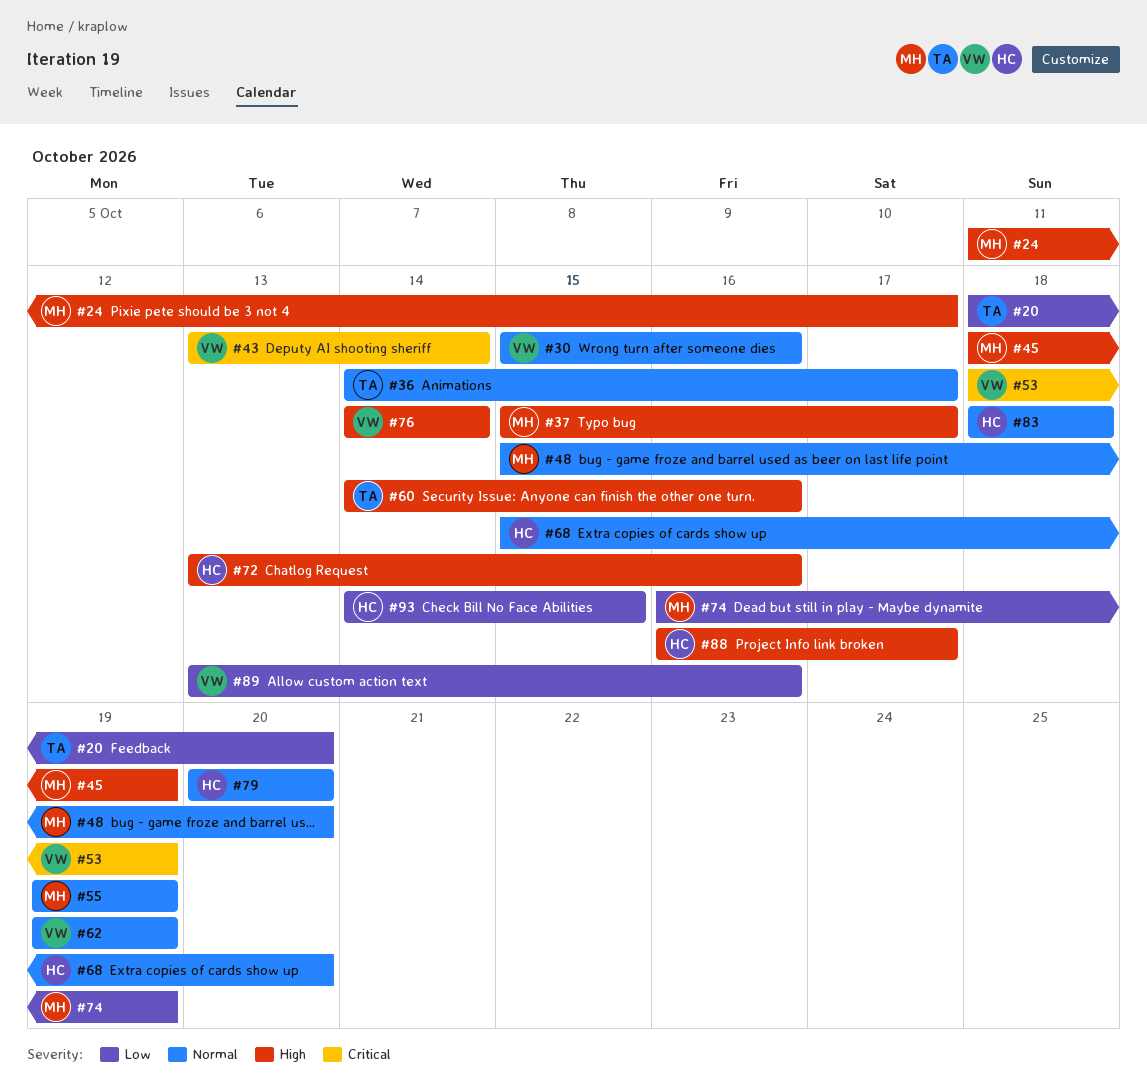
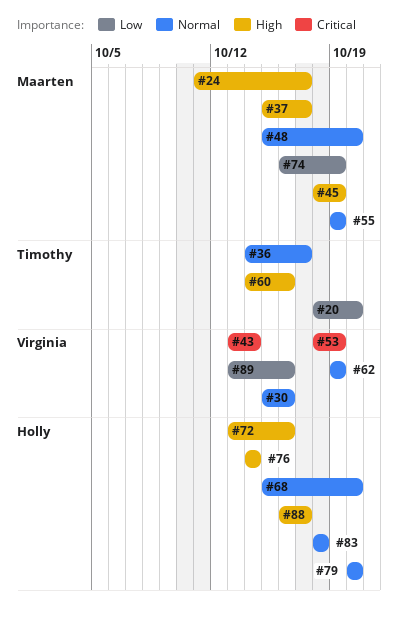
#76, owner: Virginia -> Holly
#93: present -> none

